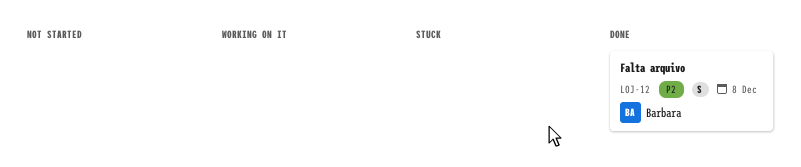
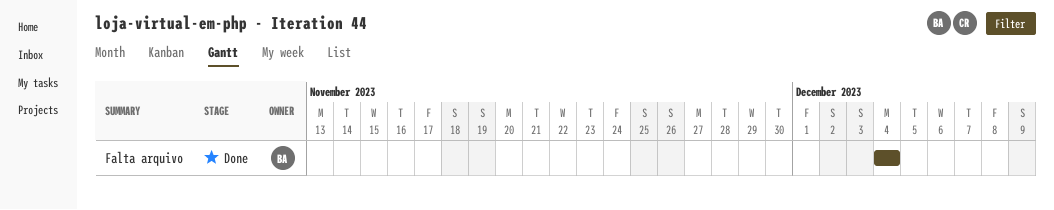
Falta arquivo, due: Dec 8 -> Dec 4

